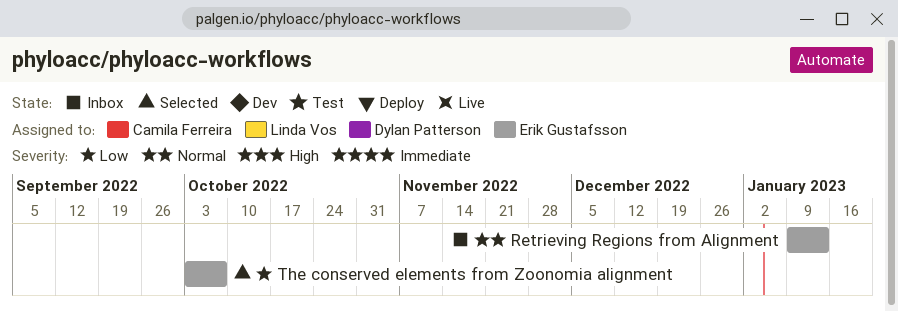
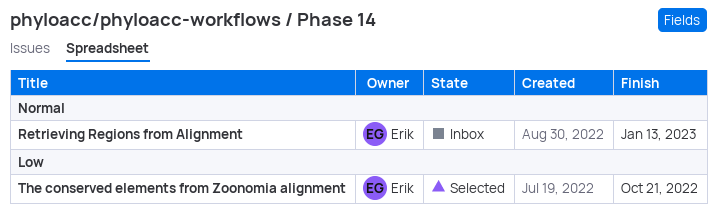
The conserved elements from Zoonomia alignment, due: Oct 7 -> Oct 21

